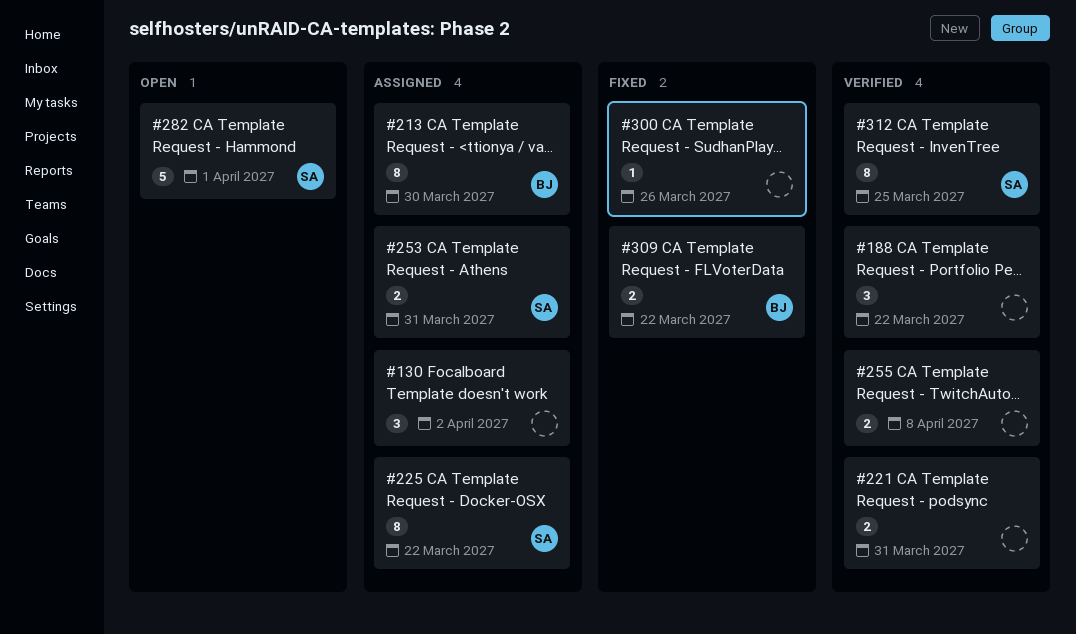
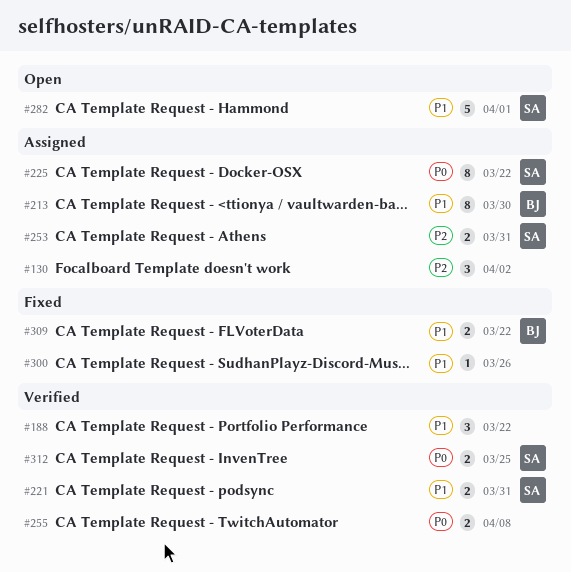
#221, owner: none -> SA
#312, estimate: 8 -> 2

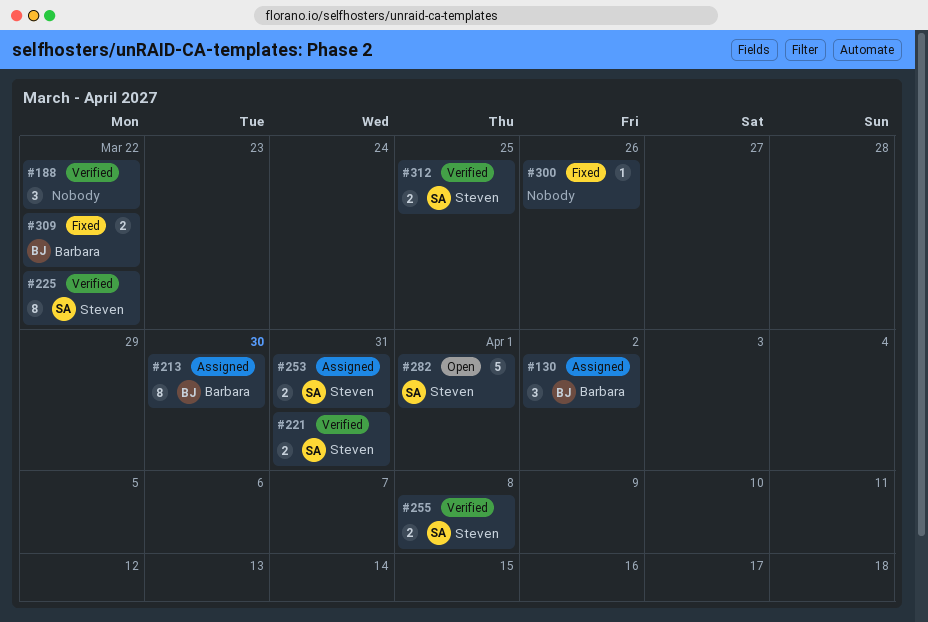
#130, owner: none -> Barbara
#225, status: Assigned -> Verified
#255, owner: none -> Steven

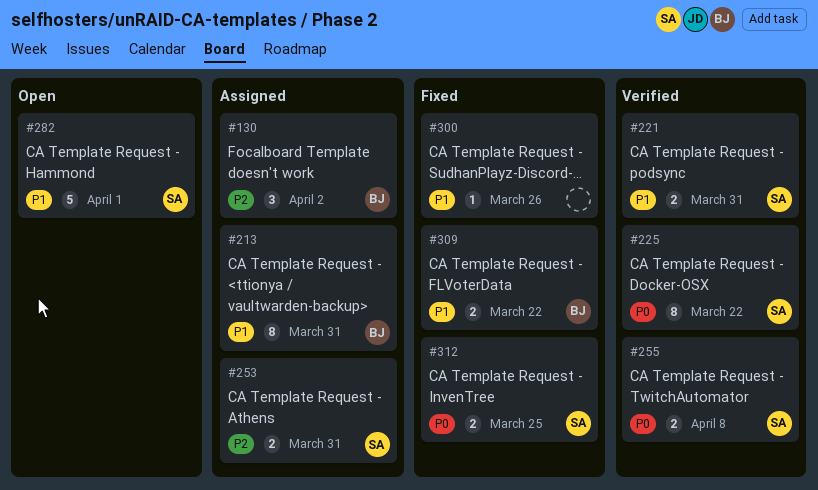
#188: present -> none
#213, due: Mar 30 -> Mar 31
#312, status: Verified -> Fixed

